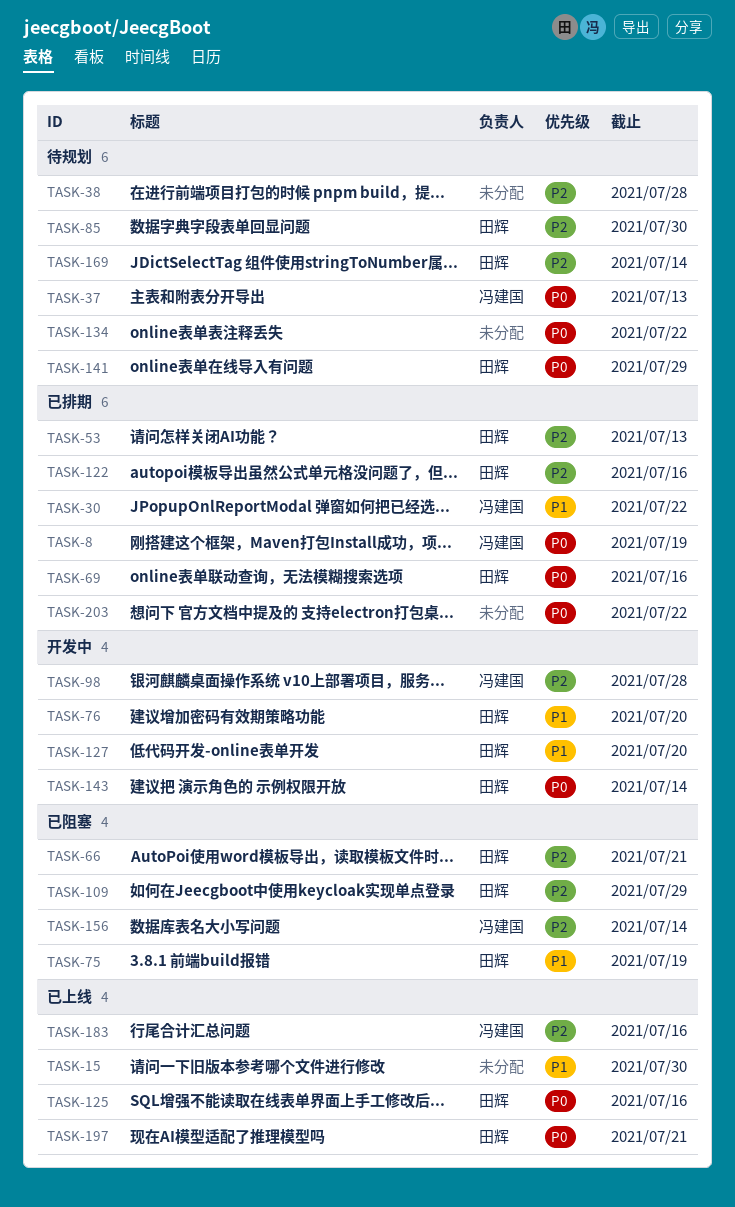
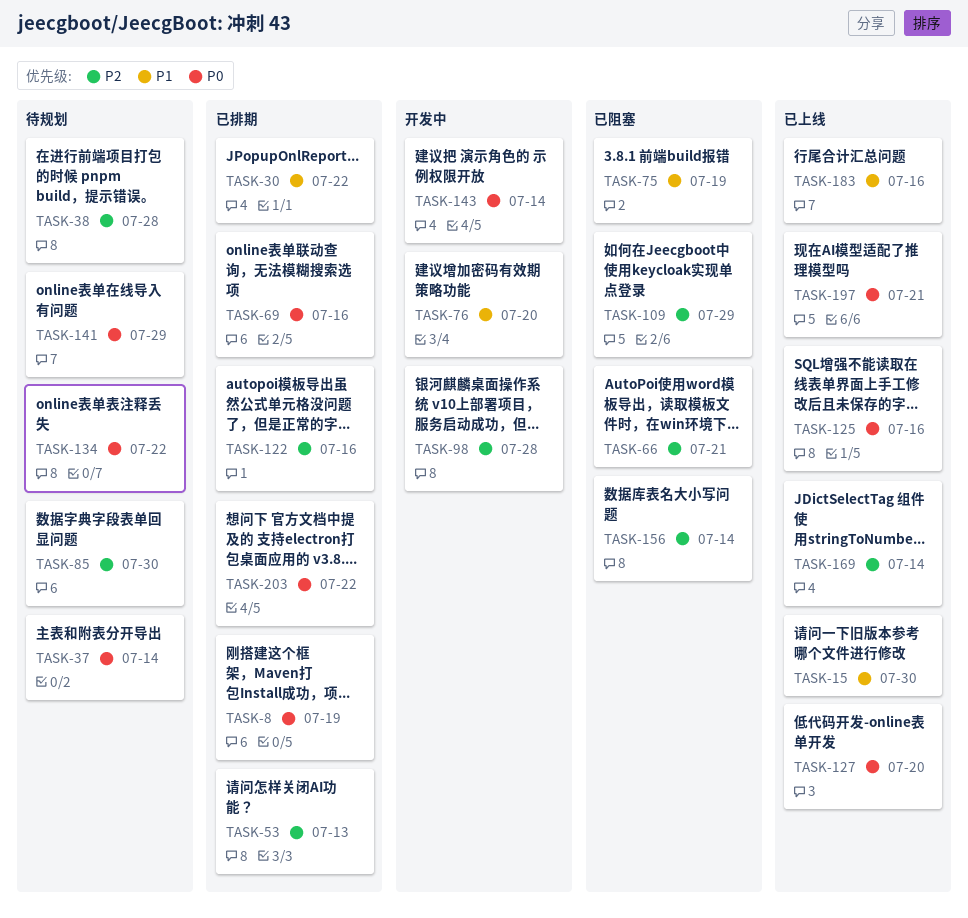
TASK-37, due: Jul 13 -> Jul 14
TASK-127, status: 开发中 -> 已上线
TASK-127, priority: P1 -> P0
TASK-169, status: 待规划 -> 已上线
TASK-183, priority: P2 -> P1

